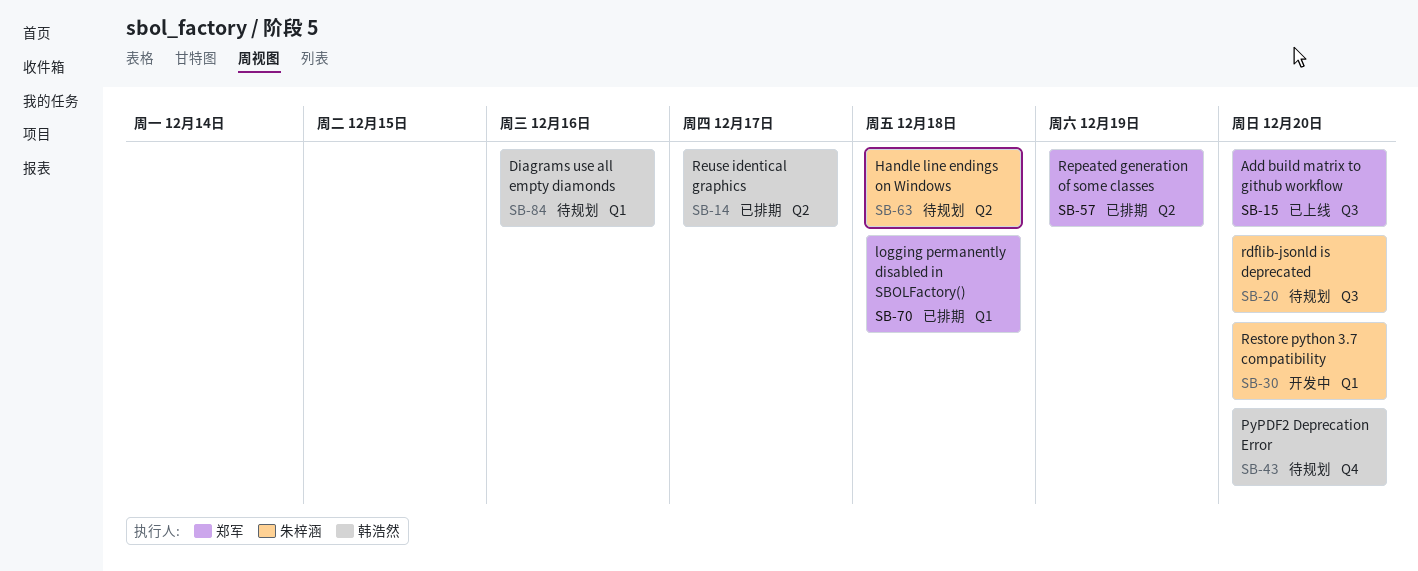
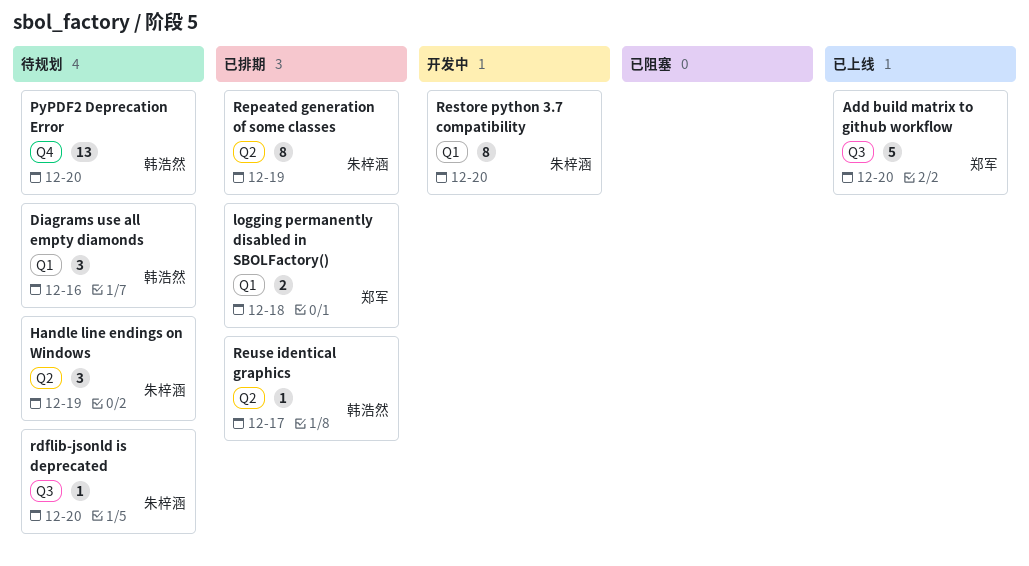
Handle line endings on Windows, due: Dec 18 -> Dec 19
Repeated generation of some classes, owner: 郑军 -> 朱梓涵

